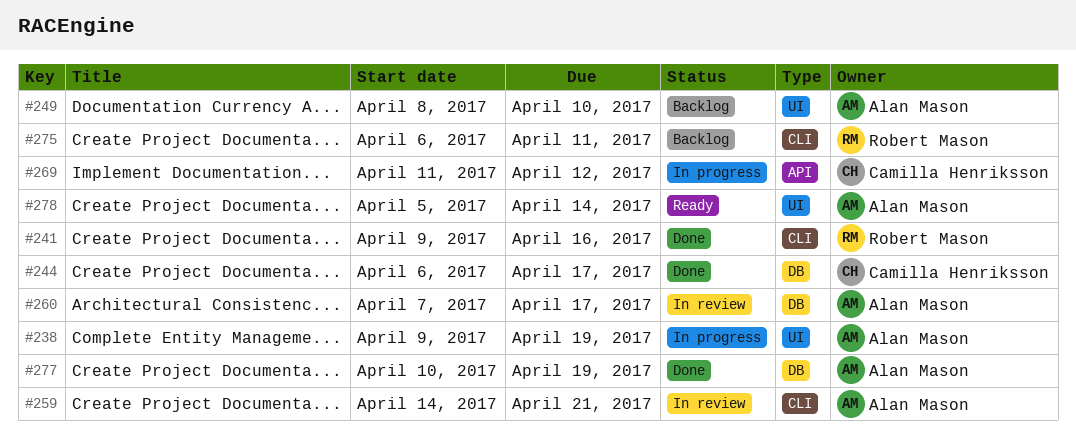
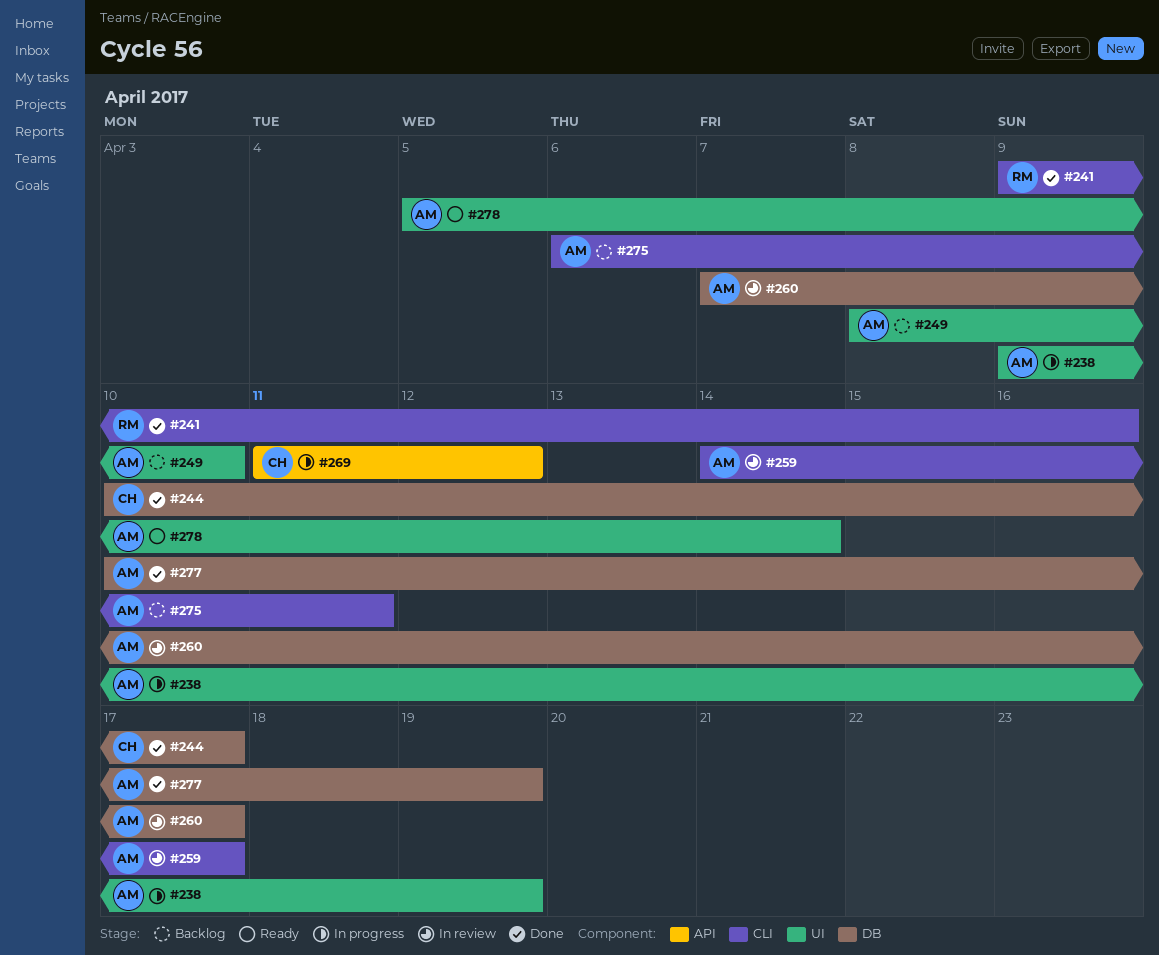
#244, start: Apr 6 -> Apr 10
#259, due: Apr 21 -> Apr 17
#275, owner: Robert Mason -> Alan Mason

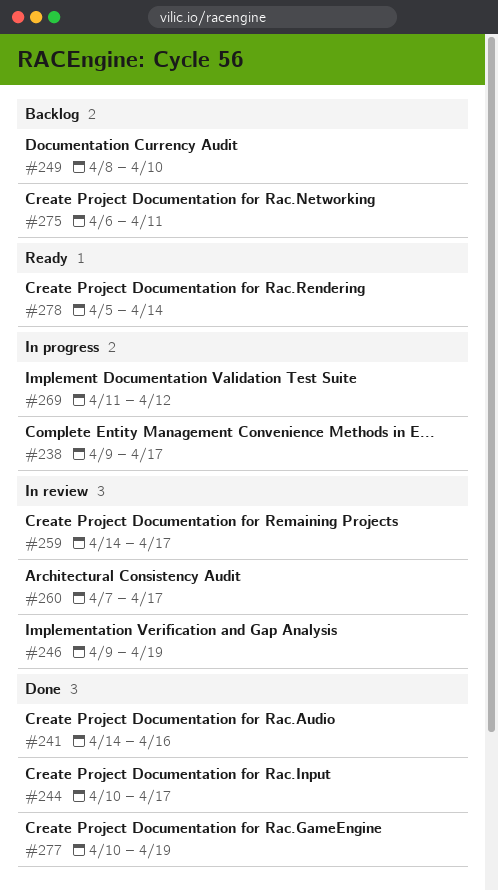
#238, due: Apr 19 -> Apr 17
#241, start: Apr 9 -> Apr 14
#246: none -> present

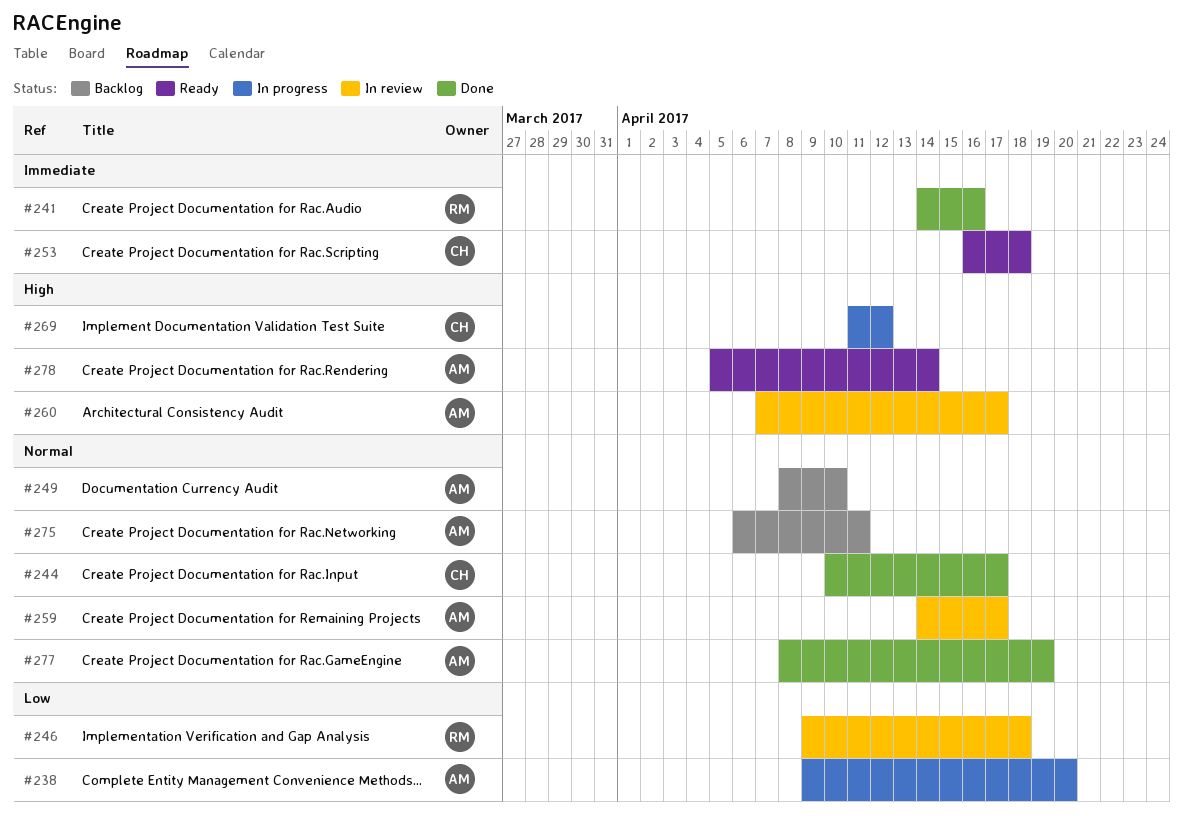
#238, due: Apr 17 -> Apr 20
#246, due: Apr 19 -> Apr 18
#253: none -> present
#277, start: Apr 10 -> Apr 8

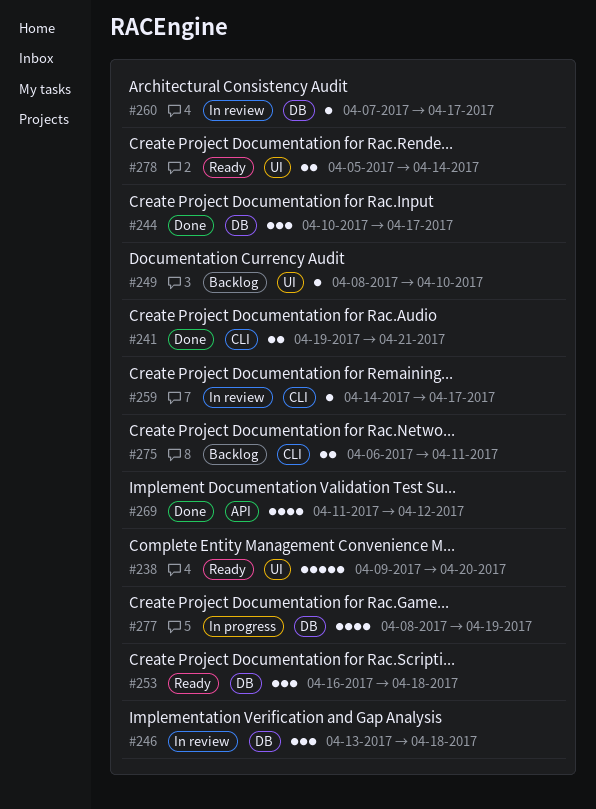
#238, status: In progress -> Ready
#241, start: Apr 14 -> Apr 19
#241, due: Apr 16 -> Apr 21
#246, start: Apr 9 -> Apr 13
#269, status: In progress -> Done
#277, status: Done -> In progress

